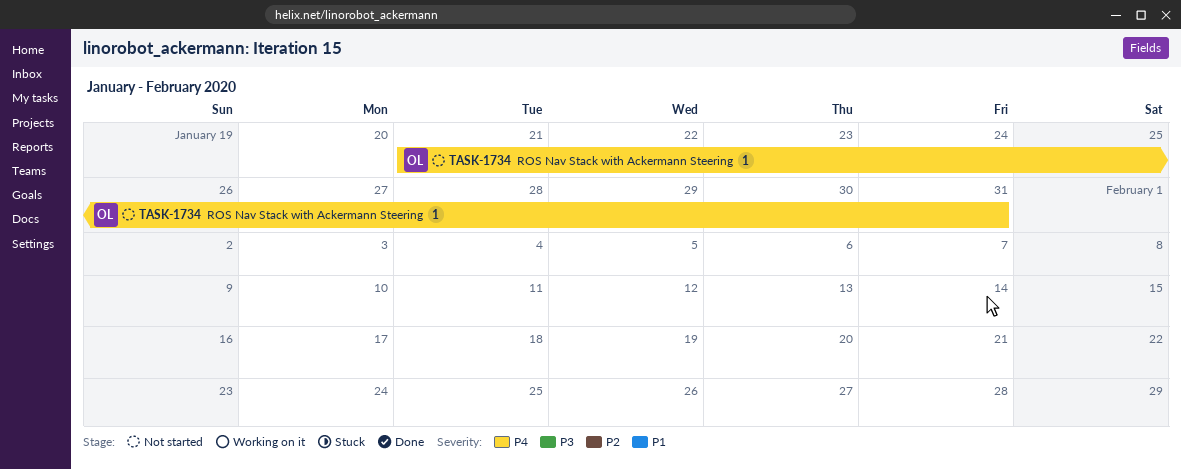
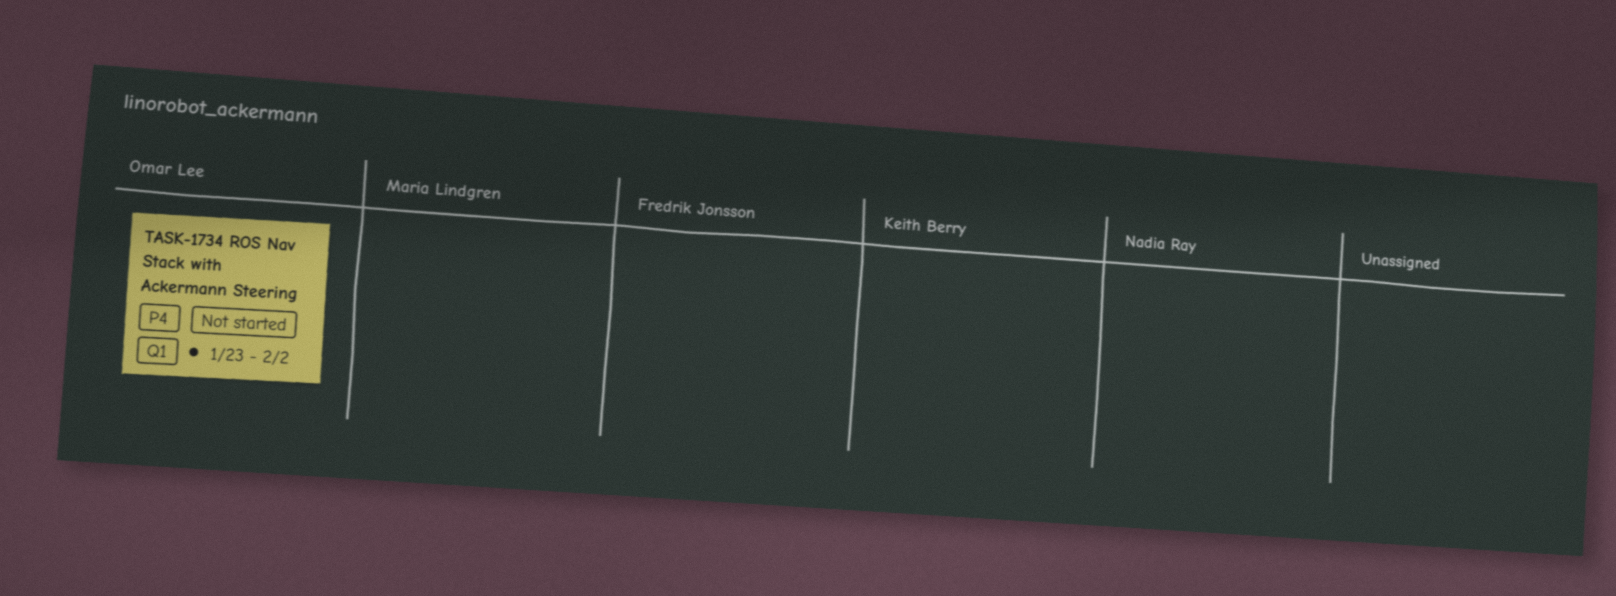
TASK-1734, start: Jan 21 -> Jan 23
TASK-1734, due: Jan 31 -> Feb 2

